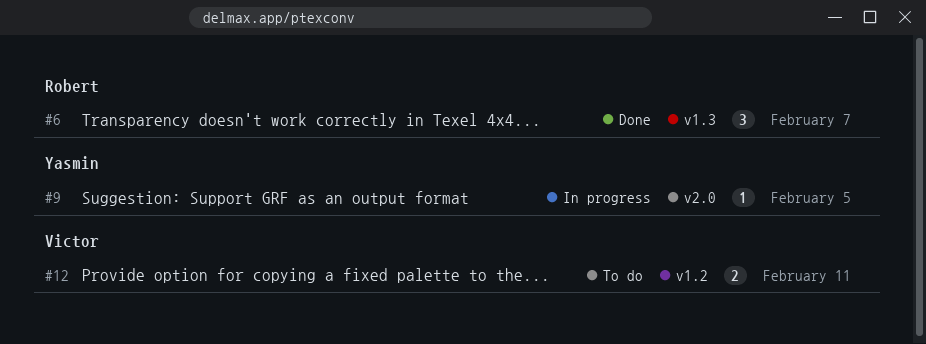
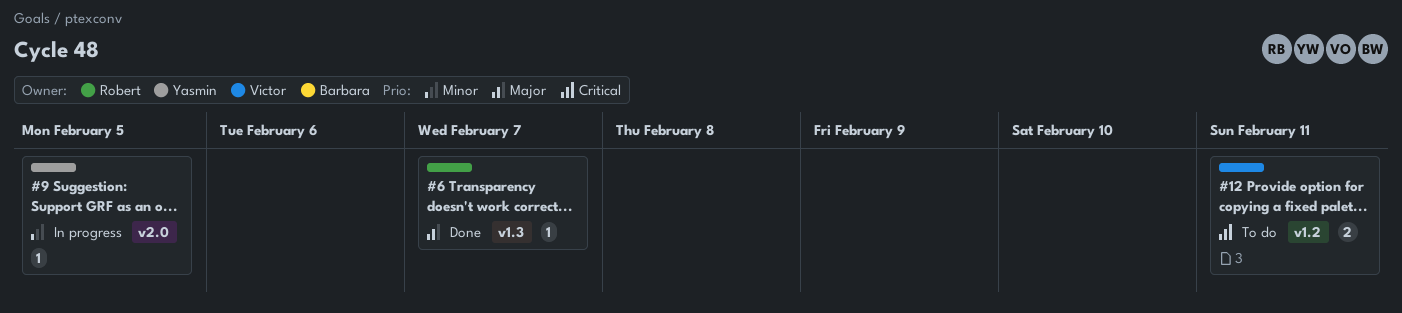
#6, estimate: 3 -> 1

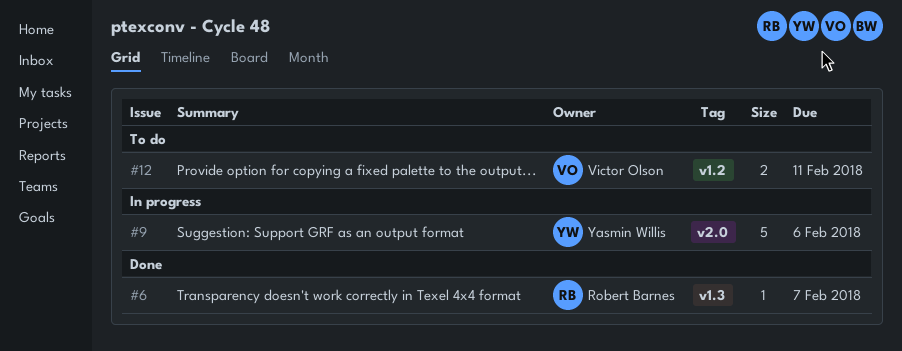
#9, estimate: 1 -> 5
#9, due: Feb 5 -> Feb 6

